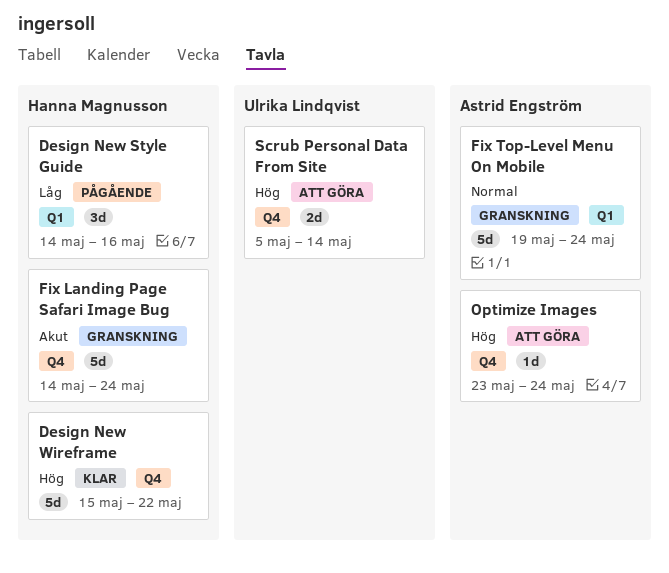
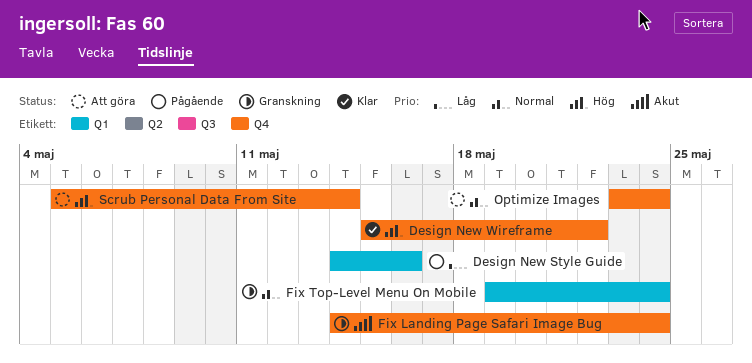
Optimize Images, priority: Hög -> Normal

